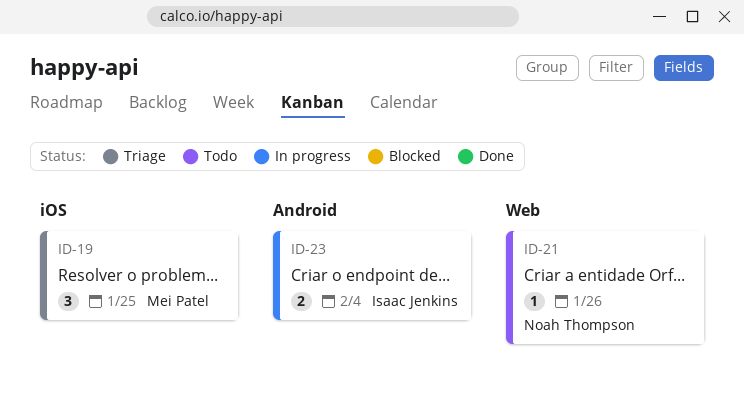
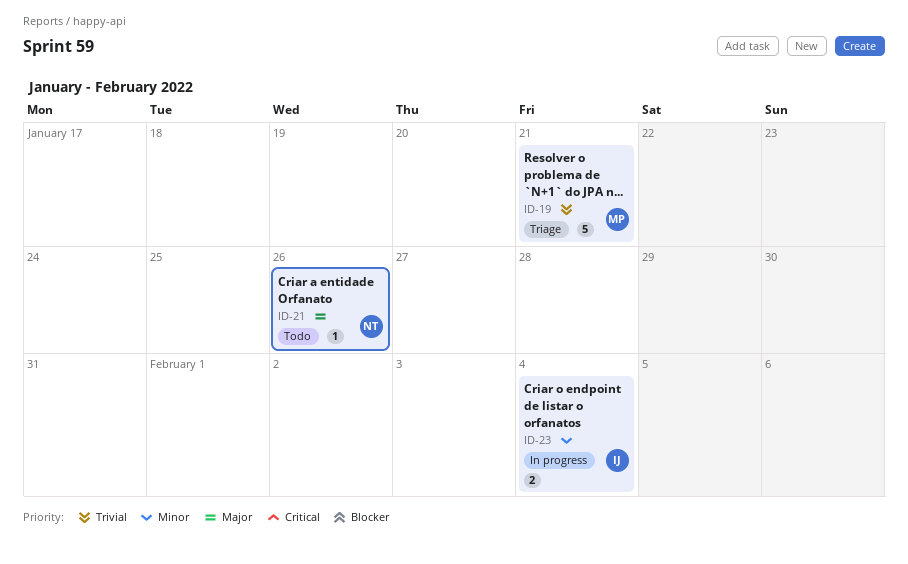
ID-19, estimate: 3 -> 5
ID-19, due: Jan 25 -> Jan 21

